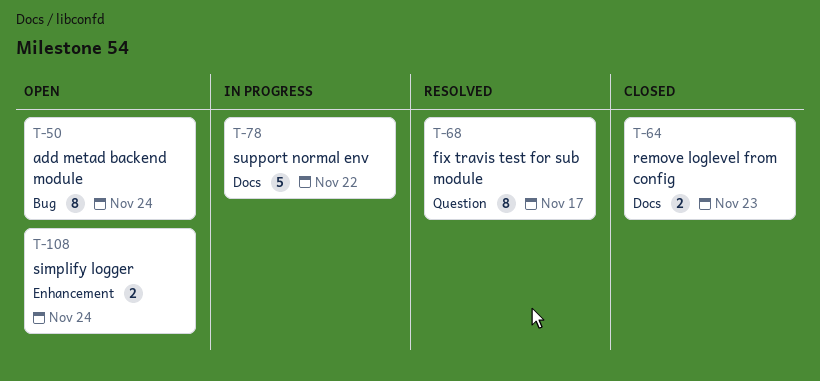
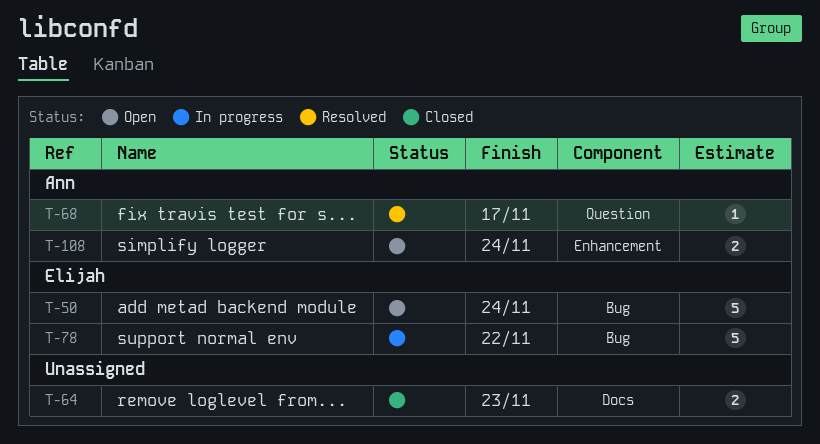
T-50, estimate: 8 -> 5
T-68, estimate: 8 -> 1
T-78, label: Docs -> Bug

